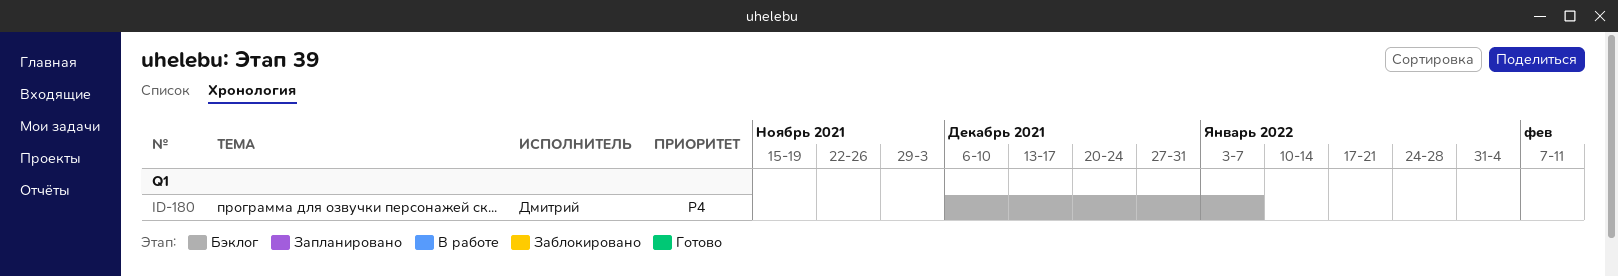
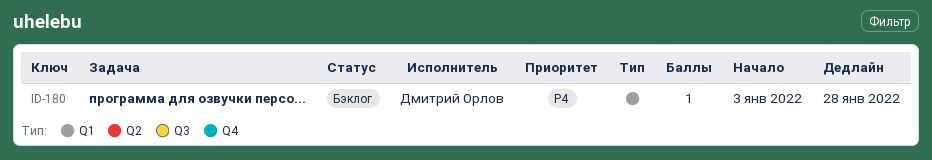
ID-180, start: Dec 6 -> Jan 3
ID-180, due: Jan 7 -> Jan 28

